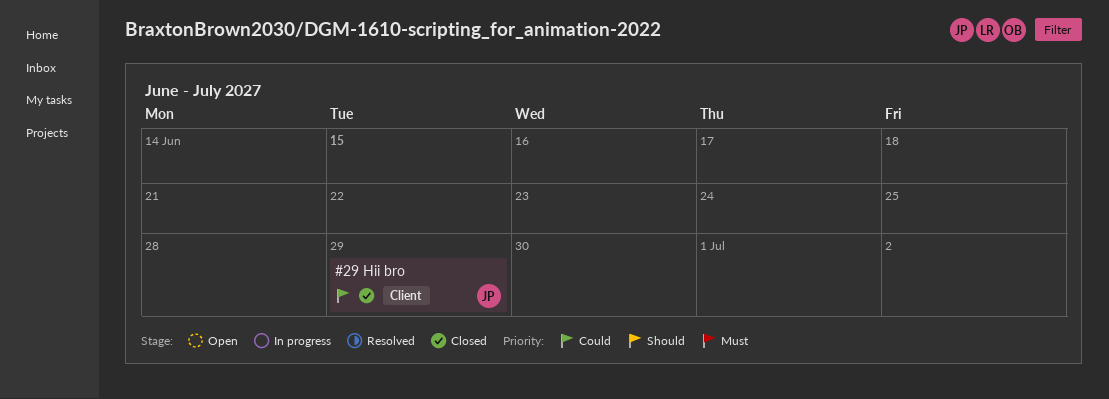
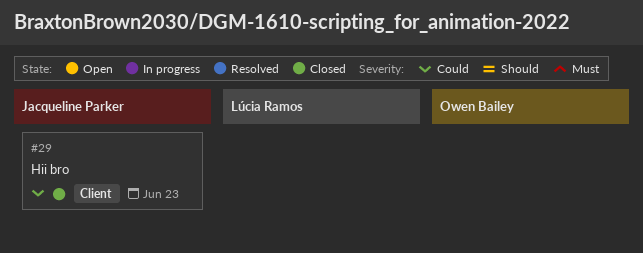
#29, due: Jun 29 -> Jun 23

